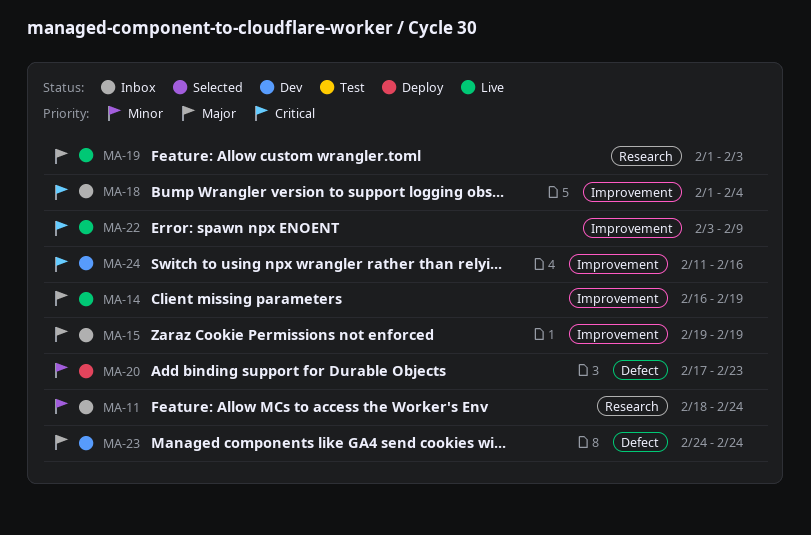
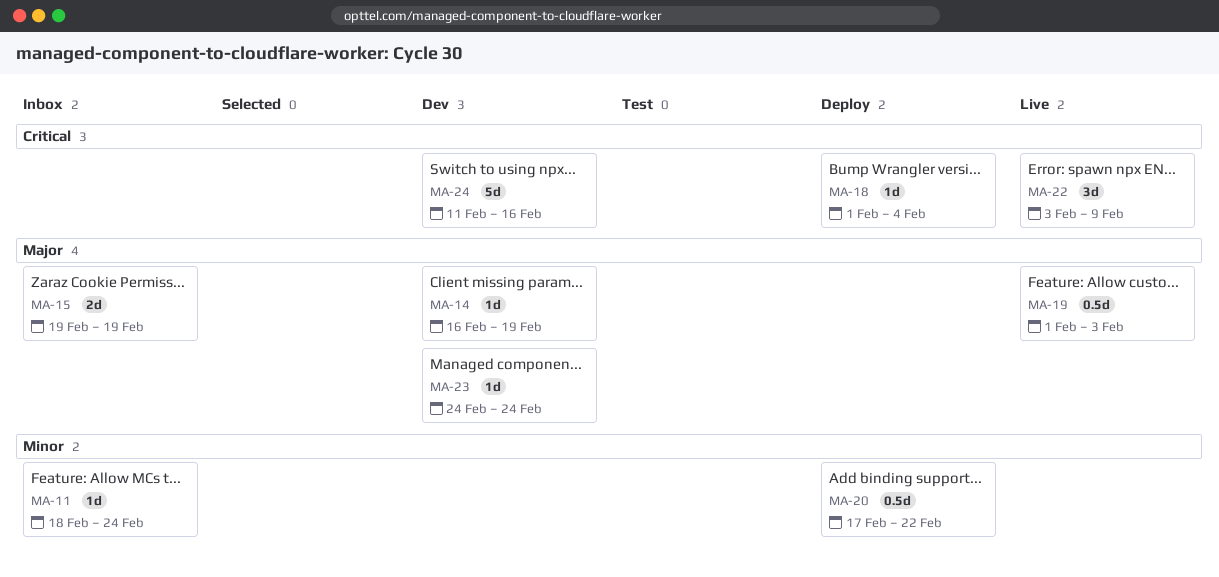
MA-14, status: Live -> Dev
MA-18, status: Inbox -> Deploy
MA-20, due: Feb 23 -> Feb 22

